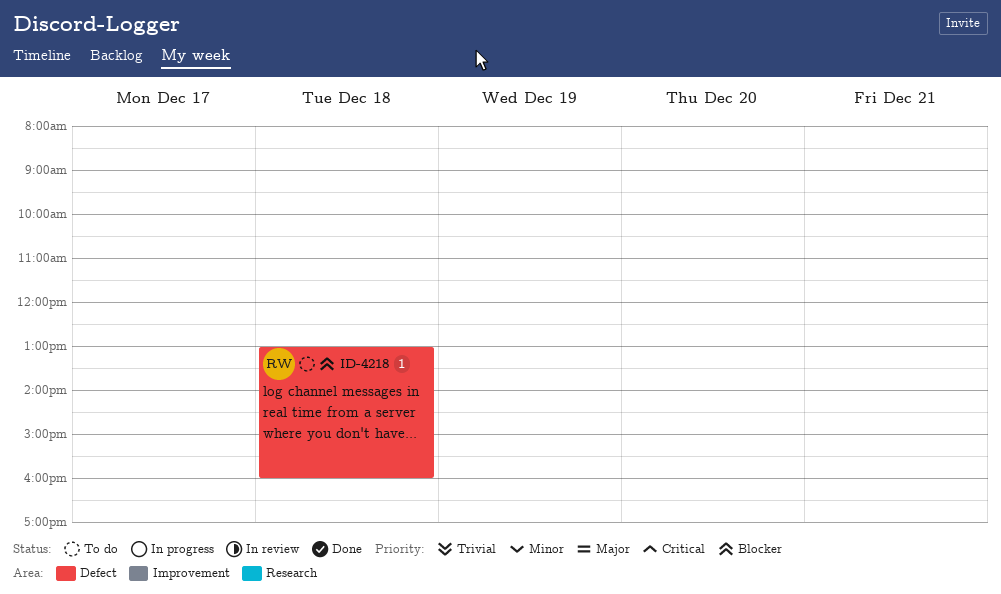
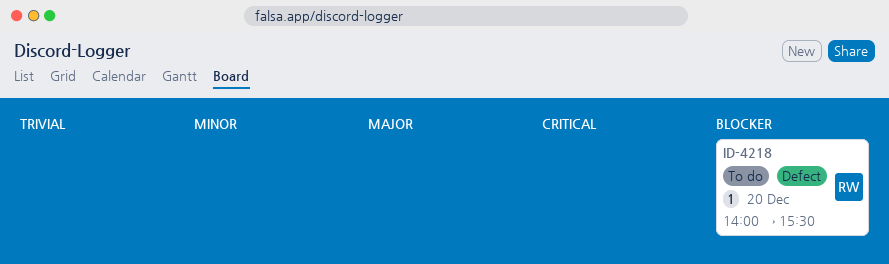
ID-4218, day: Dec 18 -> Dec 20
ID-4218, begins: 13:00 -> 14:00
ID-4218, ends: 16:00 -> 15:30

